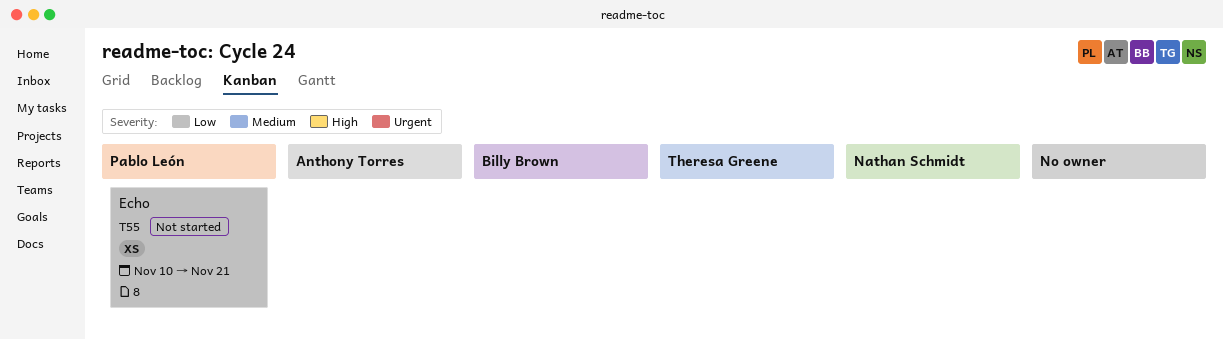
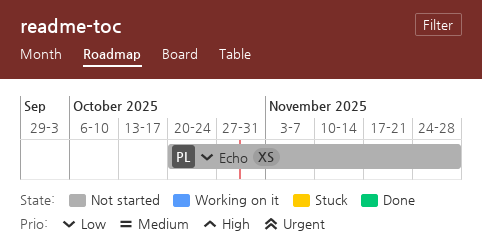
Echo, start: Nov 10 -> Oct 20
Echo, due: Nov 21 -> Nov 28

